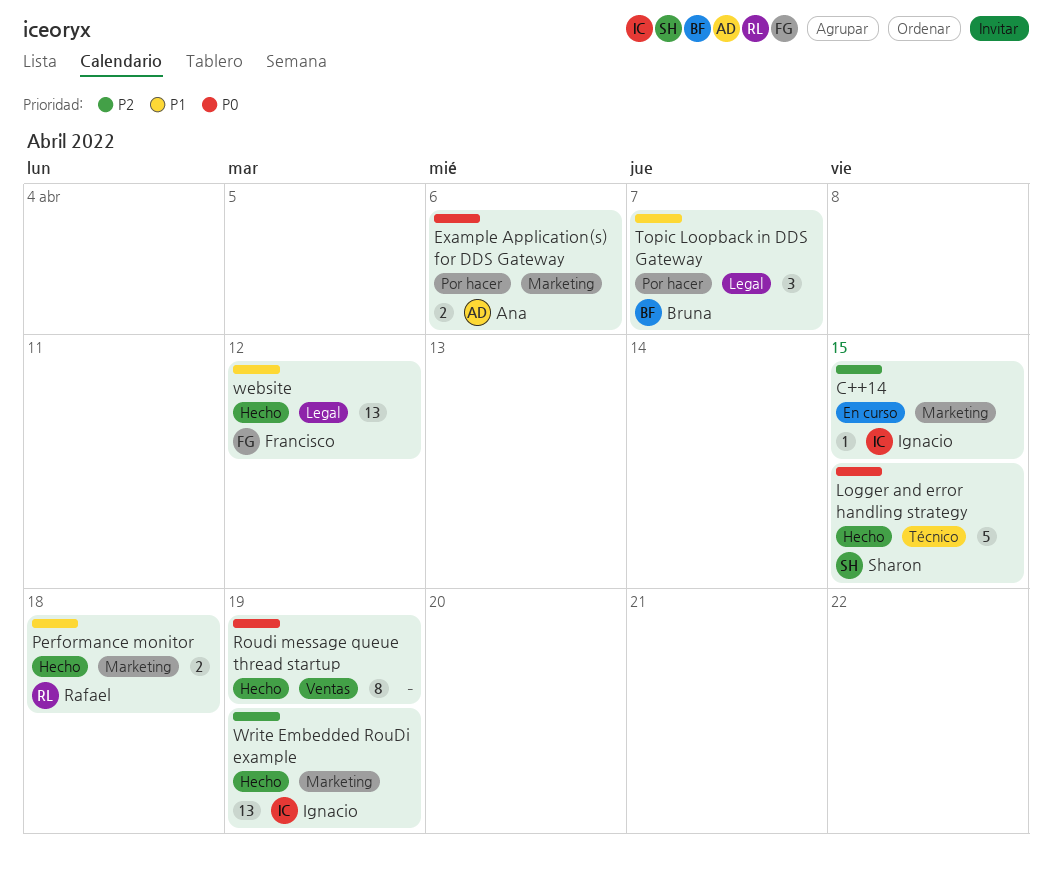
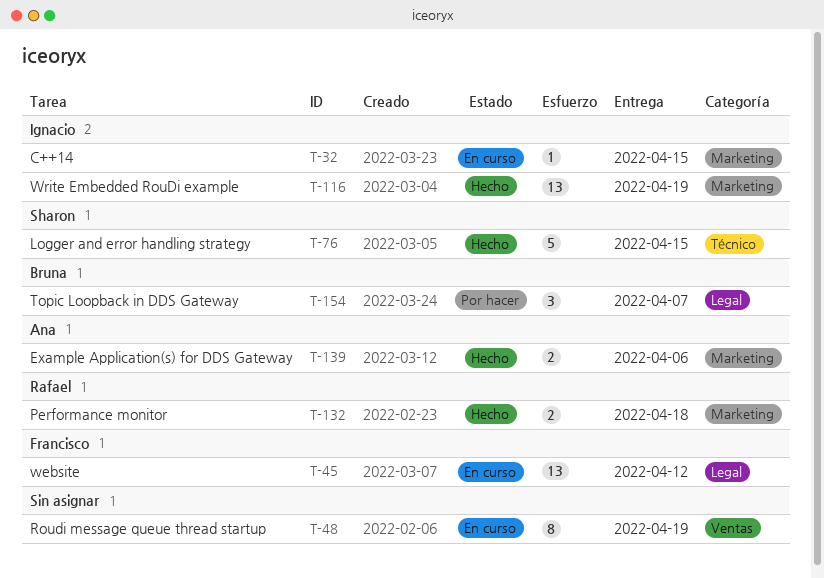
Example Application(s) for DDS Gateway, status: Por hacer -> Hecho
Roudi message queue thread startup, status: Hecho -> En curso
website, status: Hecho -> En curso

